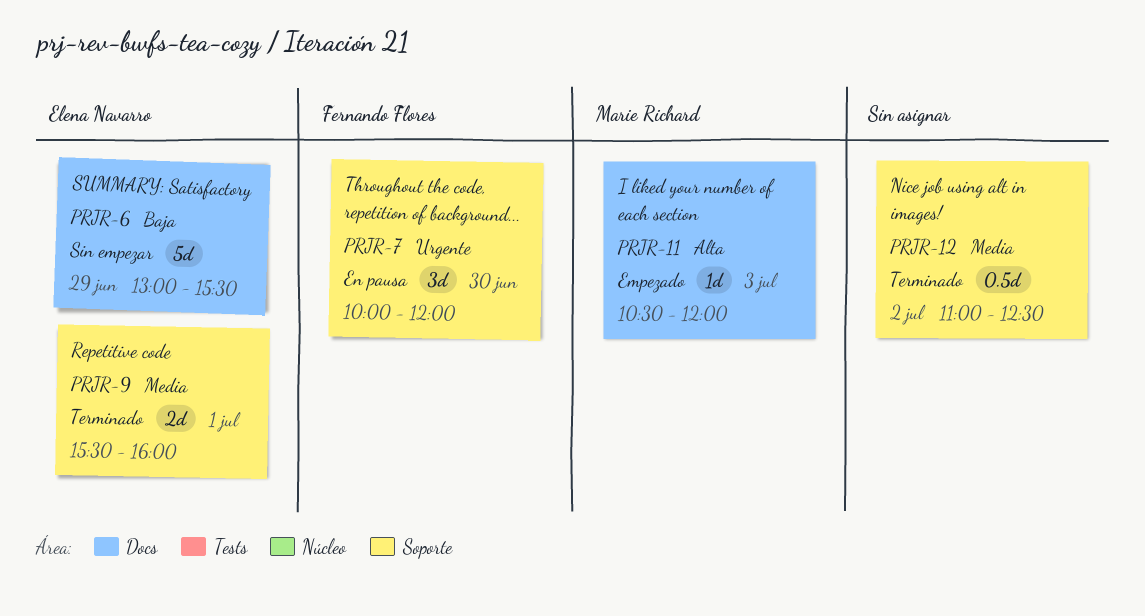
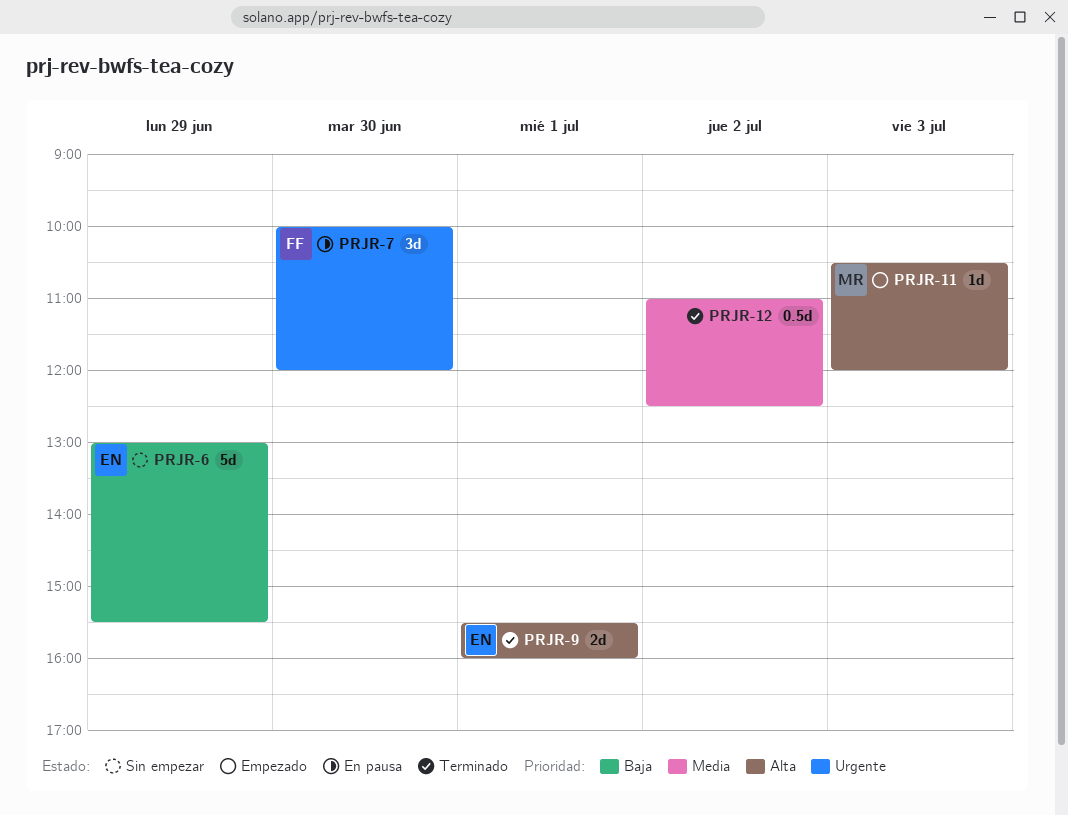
PRJR-9, priority: Media -> Alta

